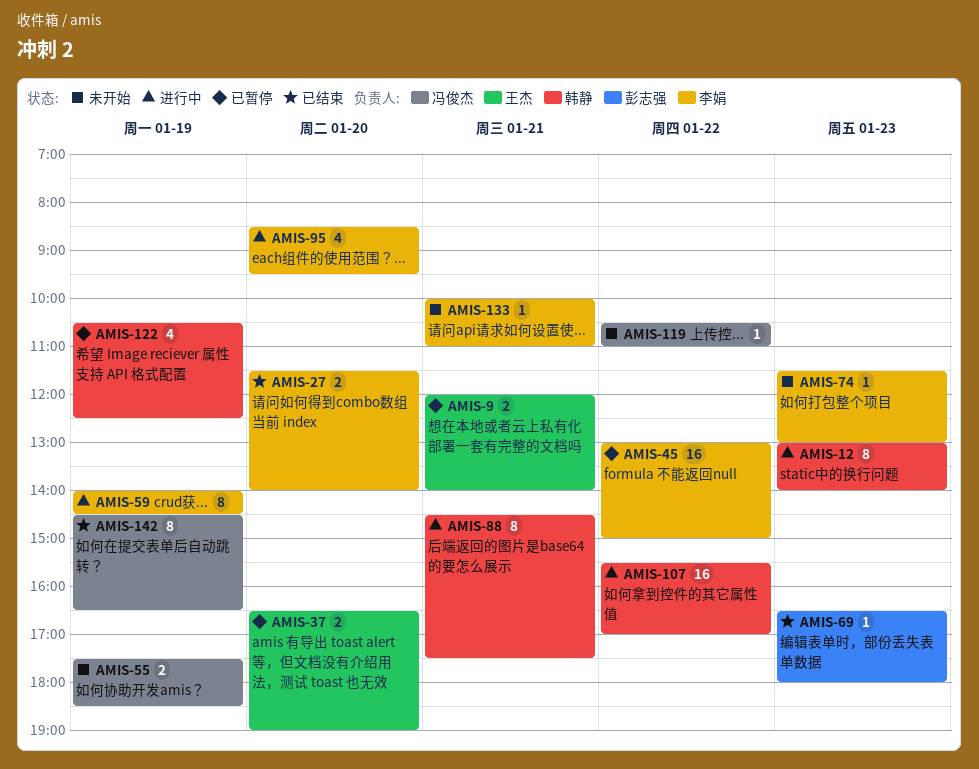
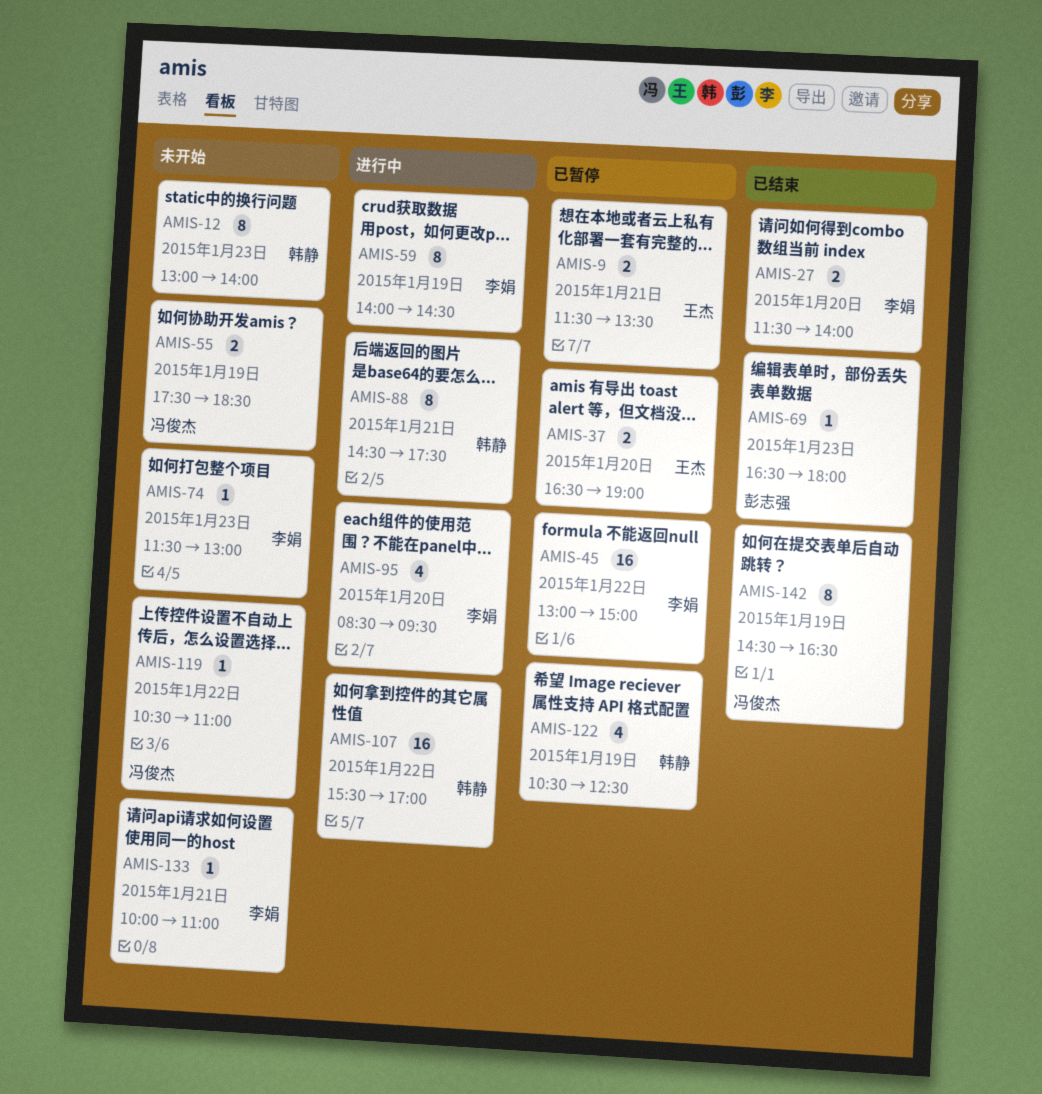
AMIS-9, begins: 12:00 -> 11:30
AMIS-9, ends: 14:00 -> 13:30
AMIS-12, status: 进行中 -> 未开始

